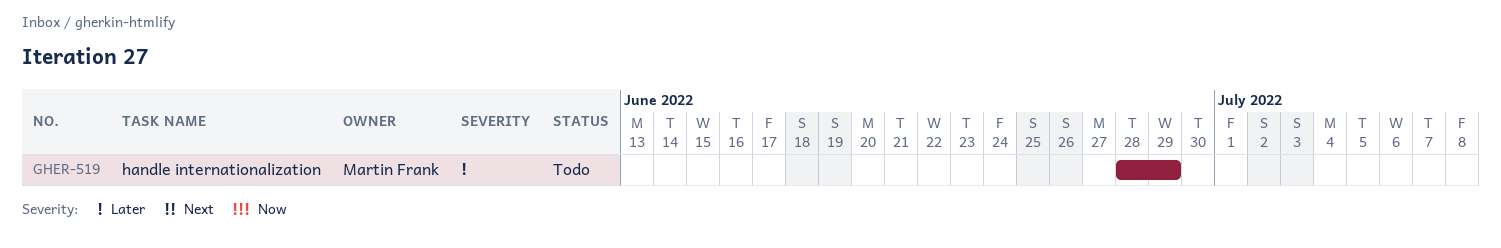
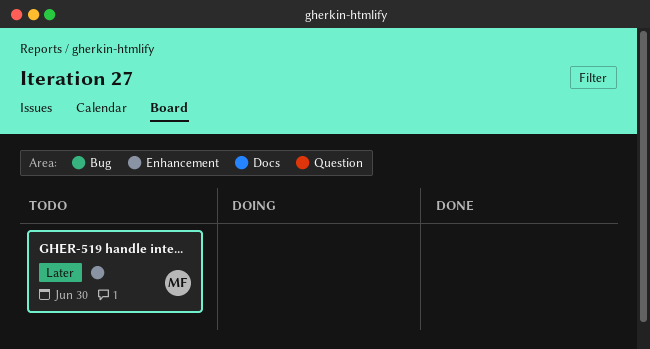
GHER-519, due: Jun 29 -> Jun 30

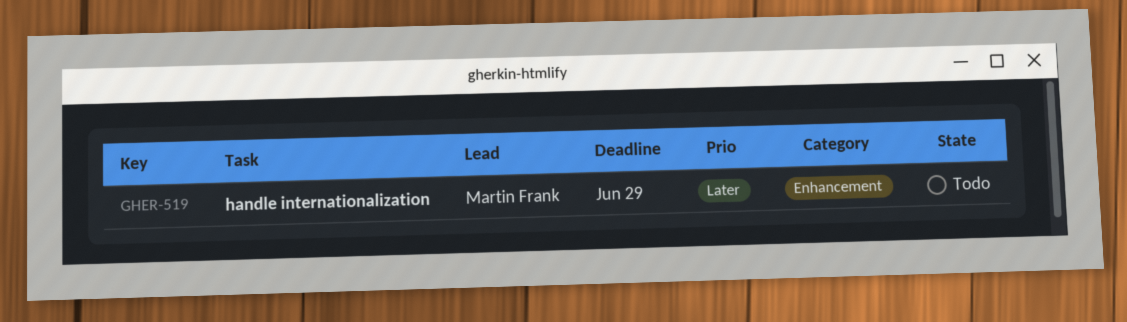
GHER-519, due: Jun 30 -> Jun 29

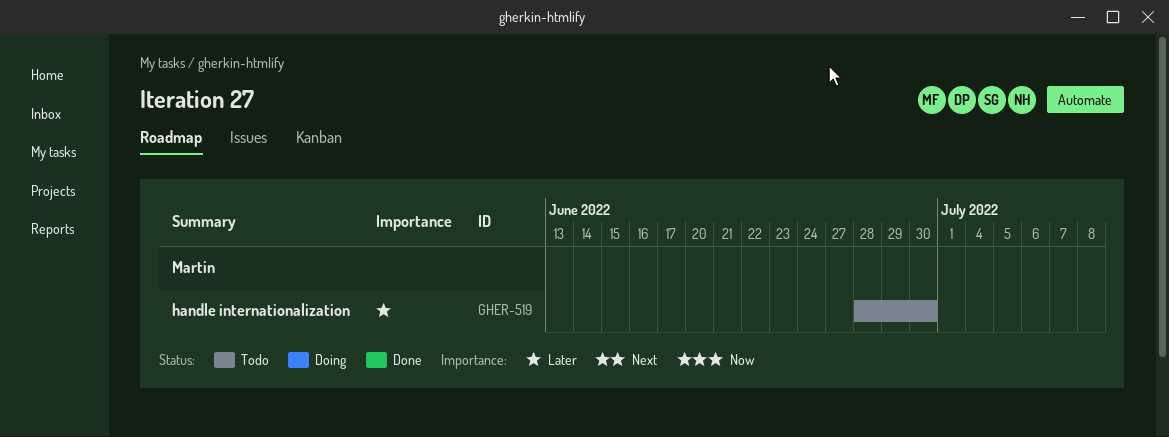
GHER-519, due: Jun 29 -> Jun 30

